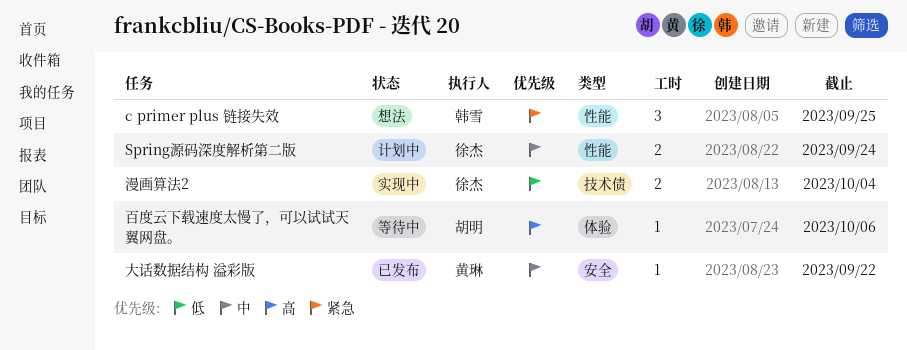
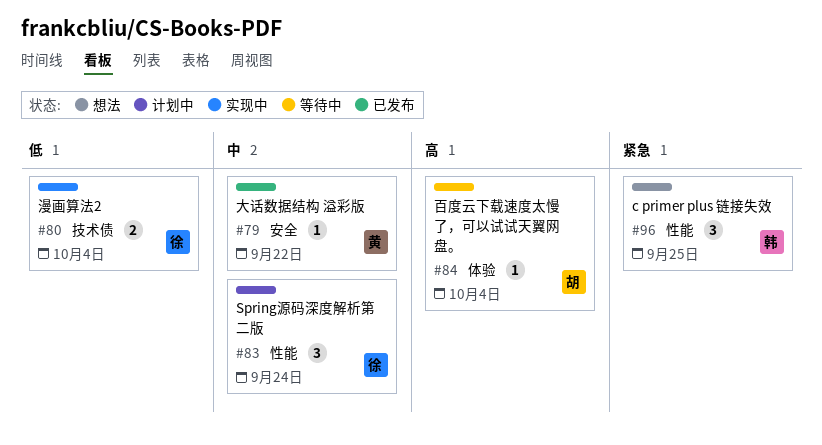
Spring源码深度解析第二版, estimate: 2 -> 3
百度云下载速度太慢了，可以试试天翼网盘。, due: Oct 6 -> Oct 4

